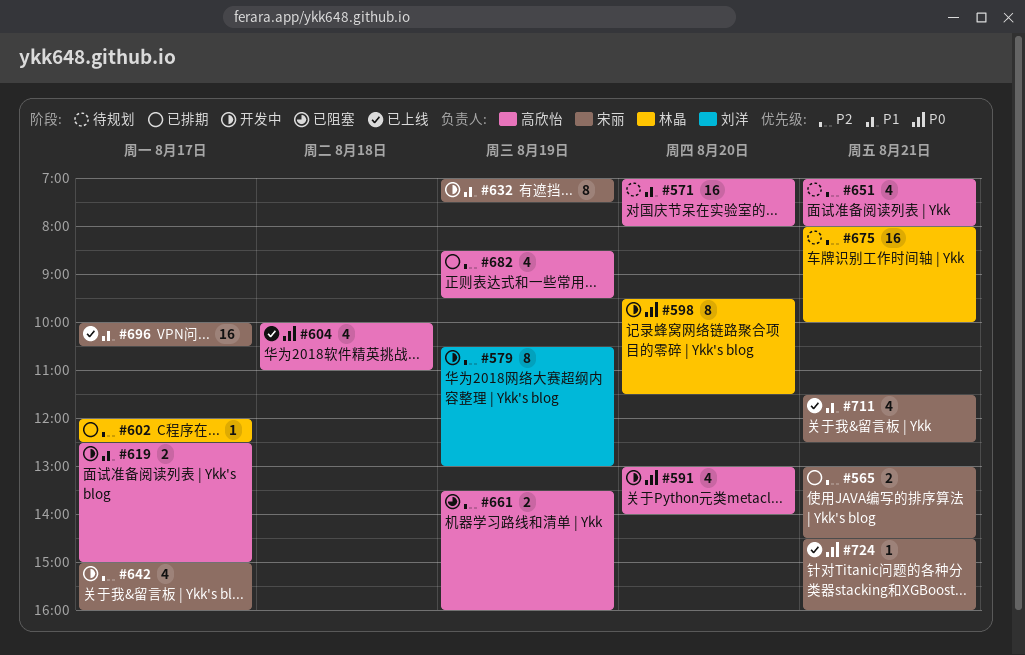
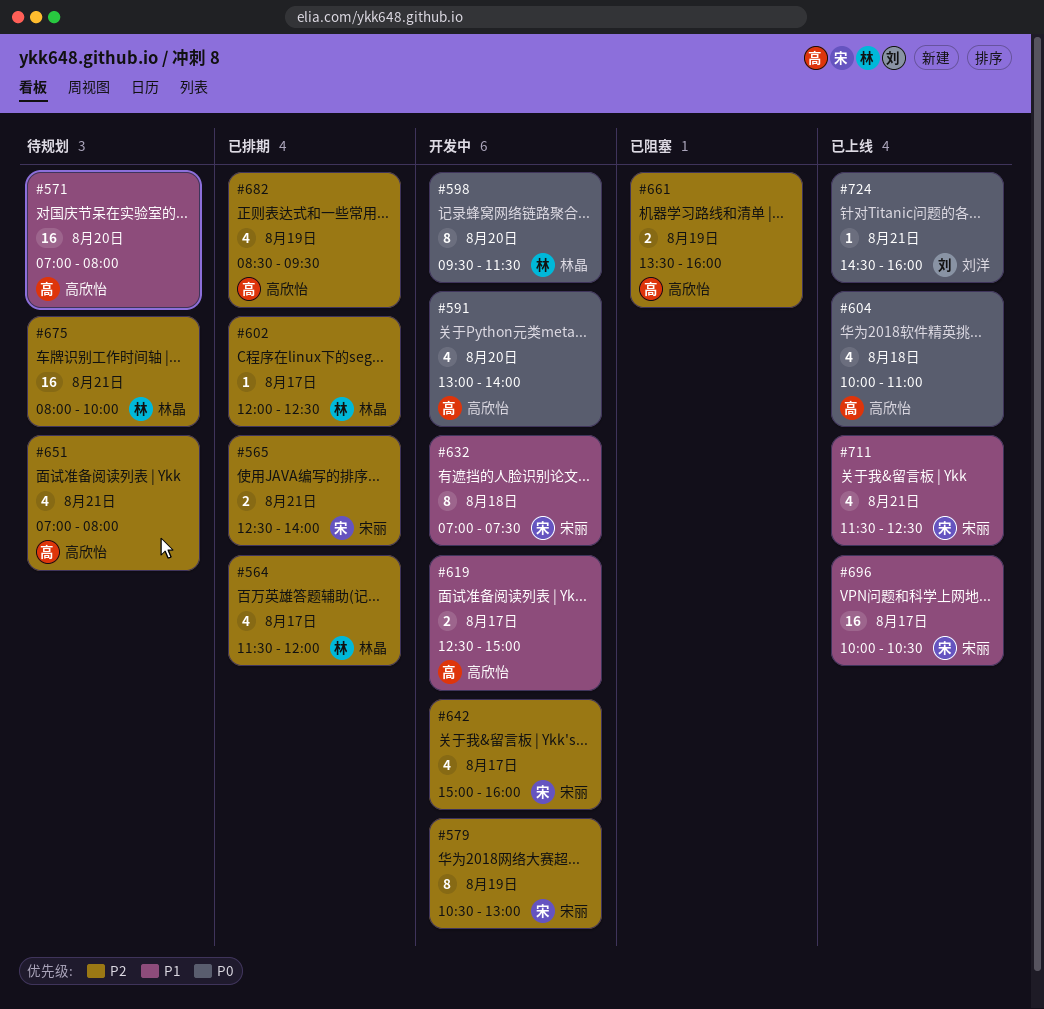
#564: none -> present
#565, begins: 13:00 -> 12:30
#565, ends: 14:30 -> 14:00
#579, owner: 刘洋 -> 宋丽
#632, day: Aug 19 -> Aug 18
#724, owner: 宋丽 -> 刘洋

